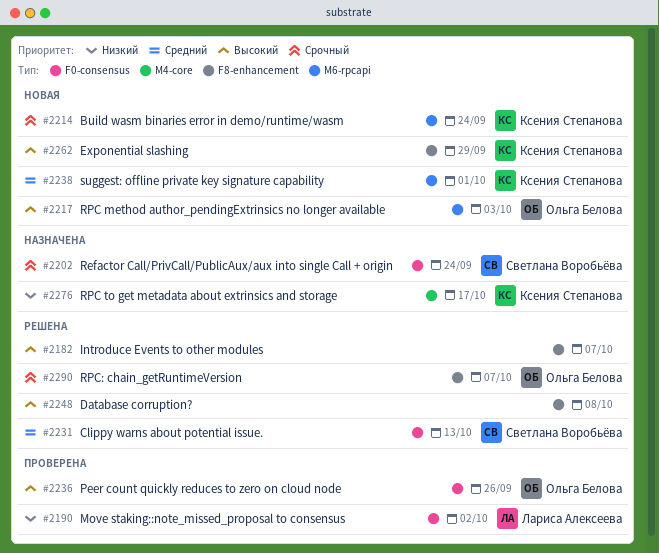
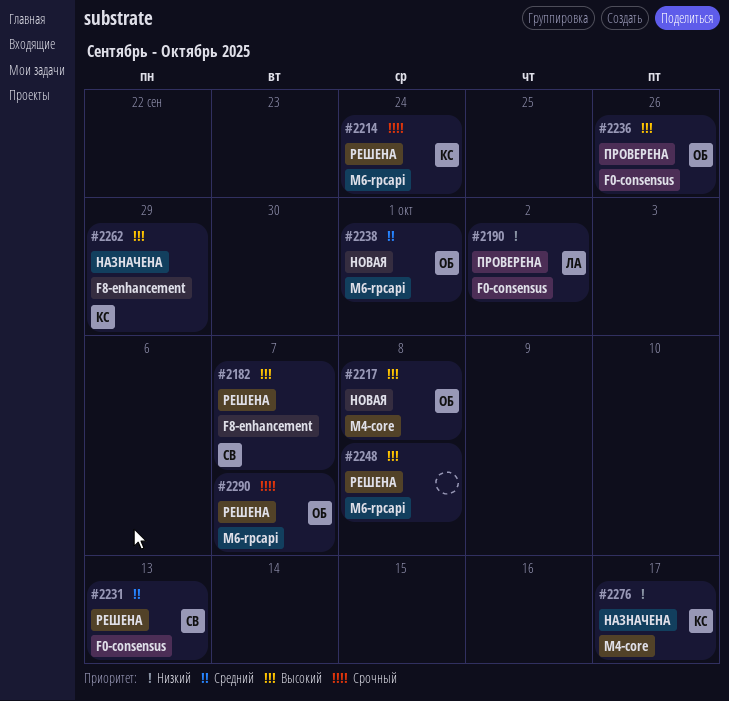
#2182, owner: none -> Светлана Воробьёва
#2202: present -> none
#2214, status: Новая -> Решена
#2217, label: M6-rpcapi -> M4-core
#2217, due: Oct 3 -> Oct 8
#2238, owner: Ксения Степанова -> Ольга Белова
#2248, label: F8-enhancement -> M6-rpcapi
#2262, status: Новая -> Назначена
#2290, label: F8-enhancement -> M6-rpcapi

